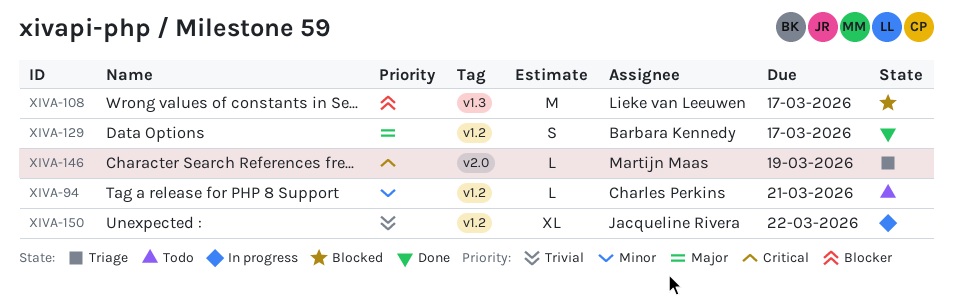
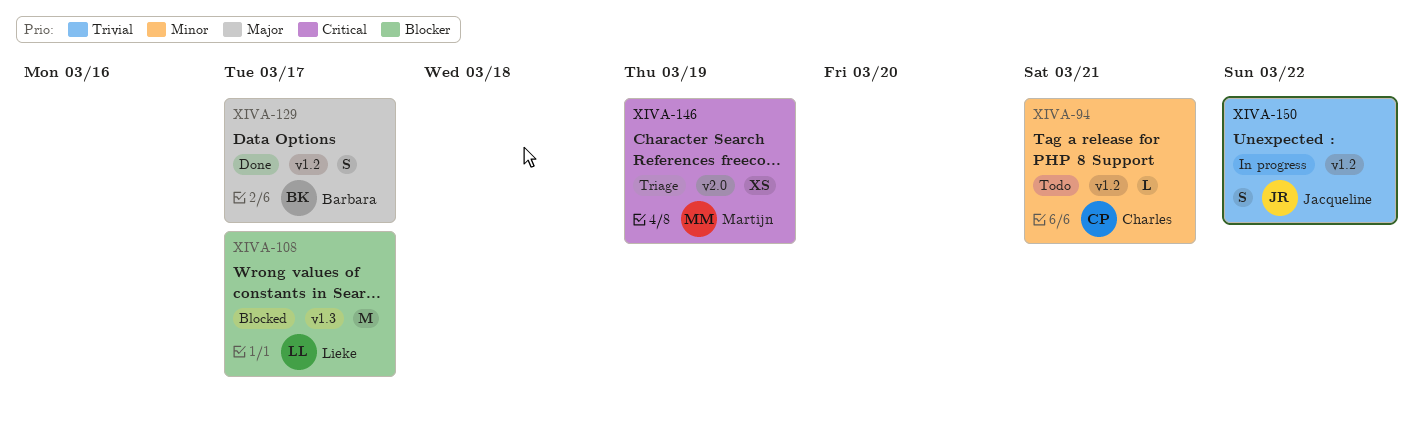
XIVA-146, estimate: L -> XS
XIVA-150, estimate: XL -> S

